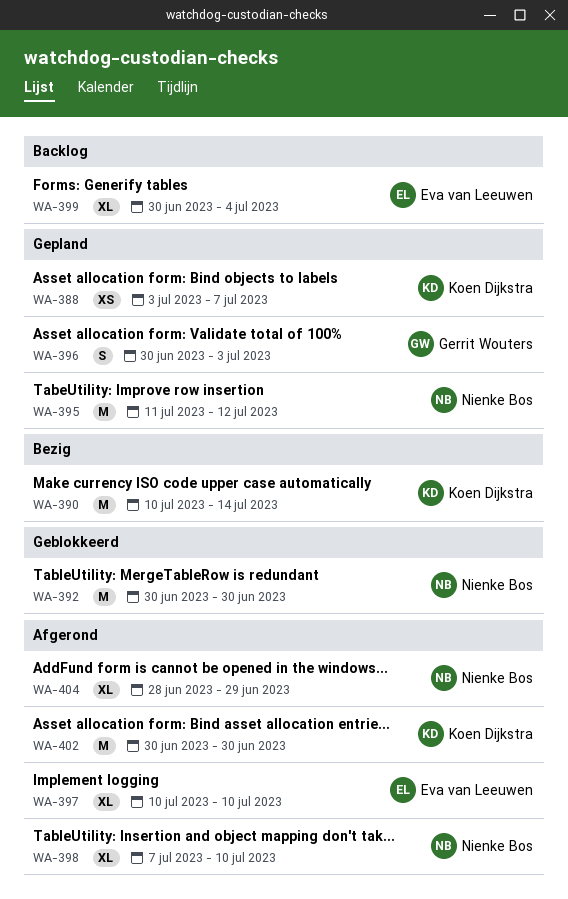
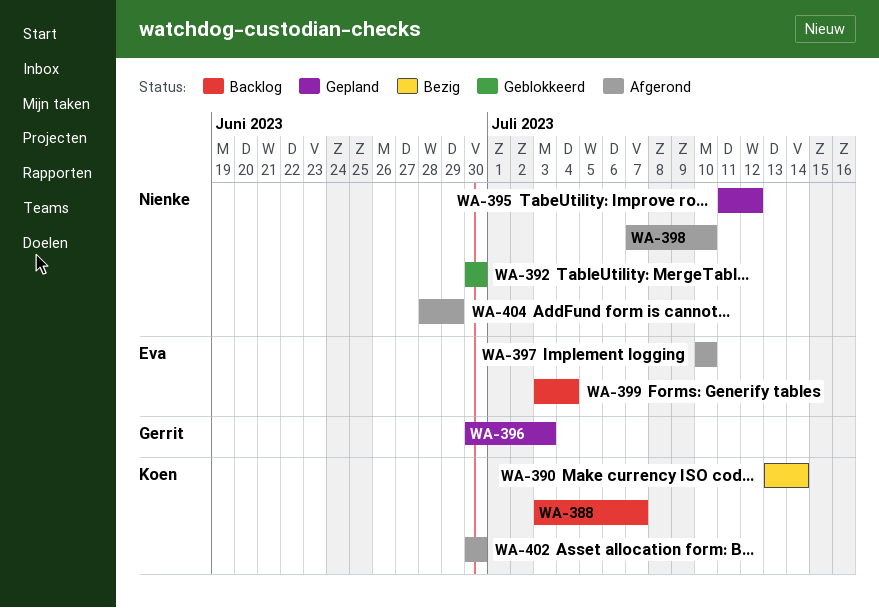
WA-388, status: Gepland -> Backlog
WA-390, start: Jul 10 -> Jul 13
WA-399, start: Jun 30 -> Jul 3

